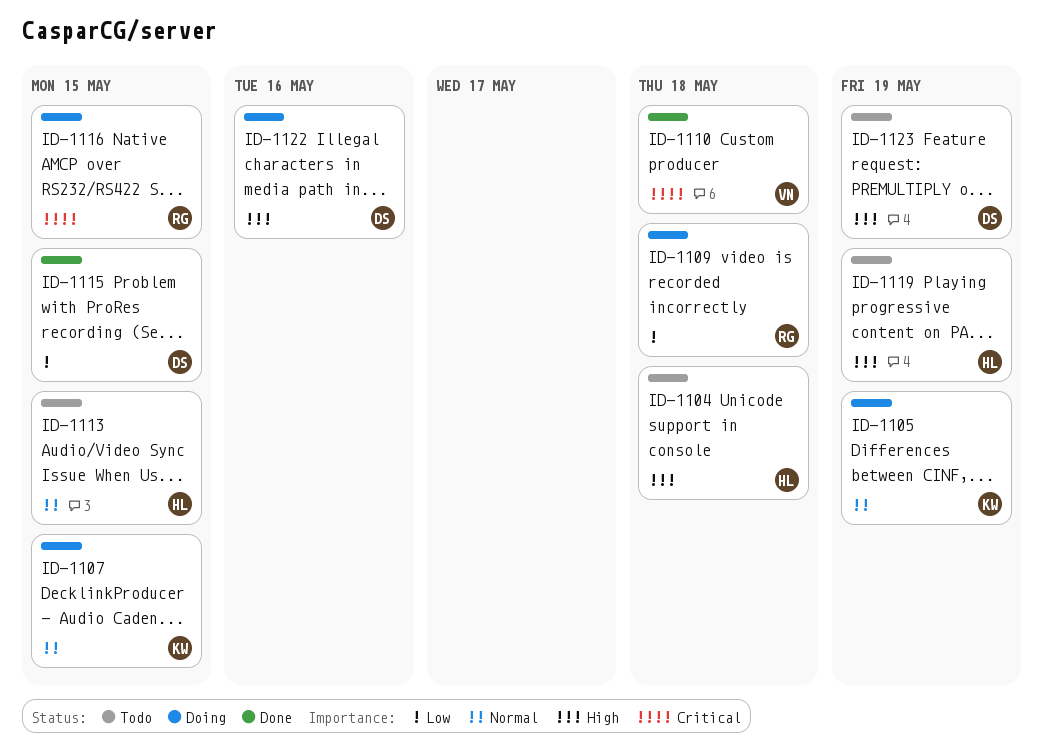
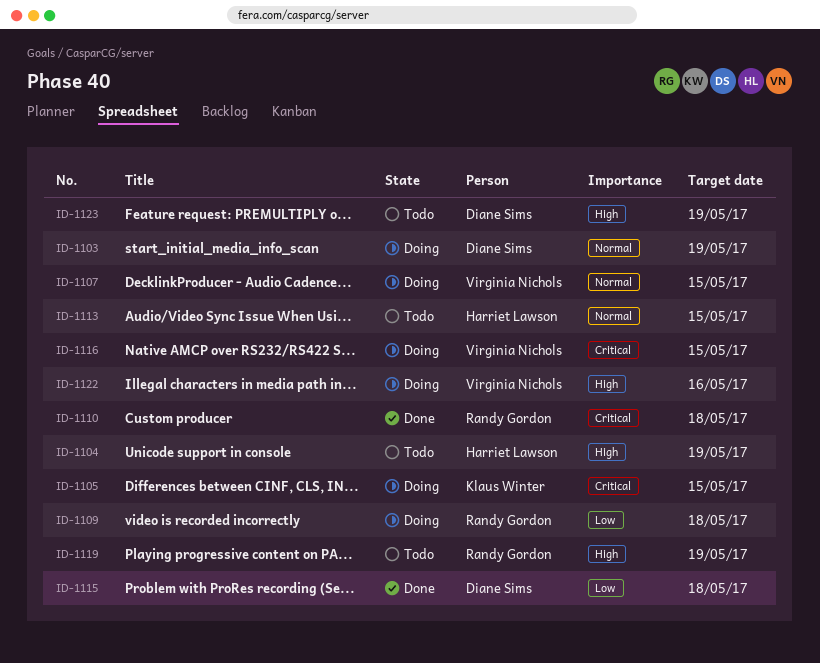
ID-1103: none -> present
ID-1104, due: May 18 -> May 19
ID-1105, priority: Normal -> Critical
ID-1105, due: May 19 -> May 15
ID-1107, owner: Klaus Winter -> Virginia Nichols
ID-1110, owner: Virginia Nichols -> Randy Gordon
ID-1115, due: May 15 -> May 18
ID-1116, owner: Randy Gordon -> Virginia Nichols
ID-1119, owner: Harriet Lawson -> Randy Gordon
ID-1122, owner: Diane Sims -> Virginia Nichols

